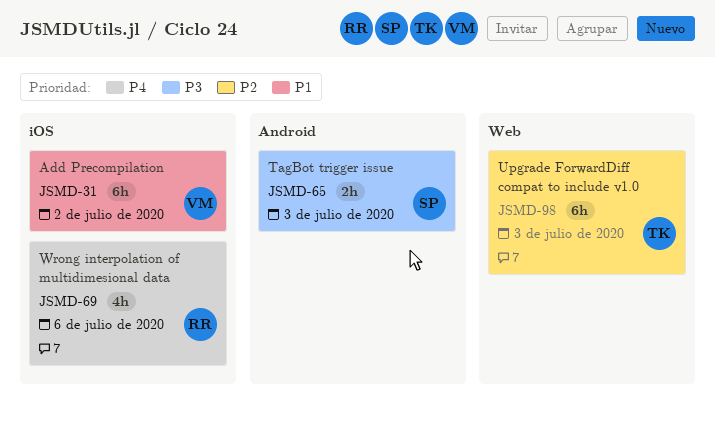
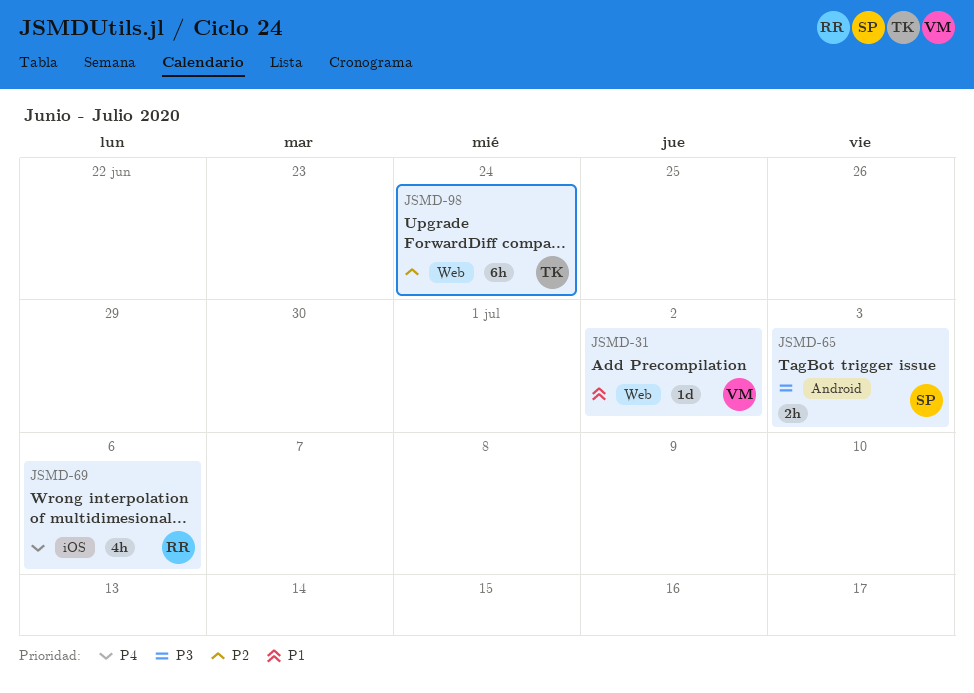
JSMD-31, label: iOS -> Web
JSMD-31, estimate: 6h -> 1d
JSMD-98, due: Jul 3 -> Jun 24

